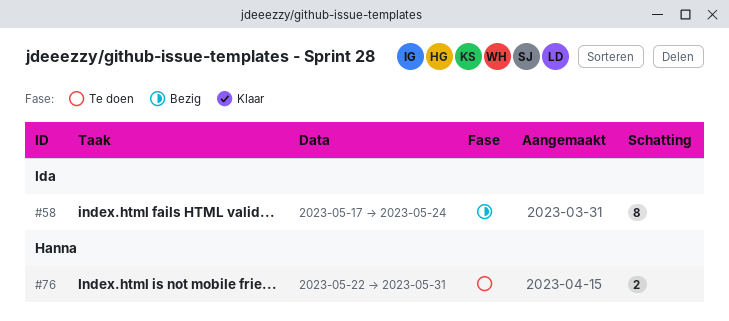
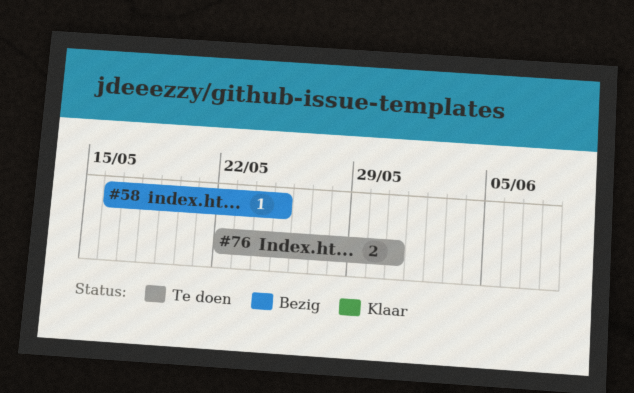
#58, estimate: 8 -> 1
#58, start: May 17 -> May 16
#58, due: May 24 -> May 25

